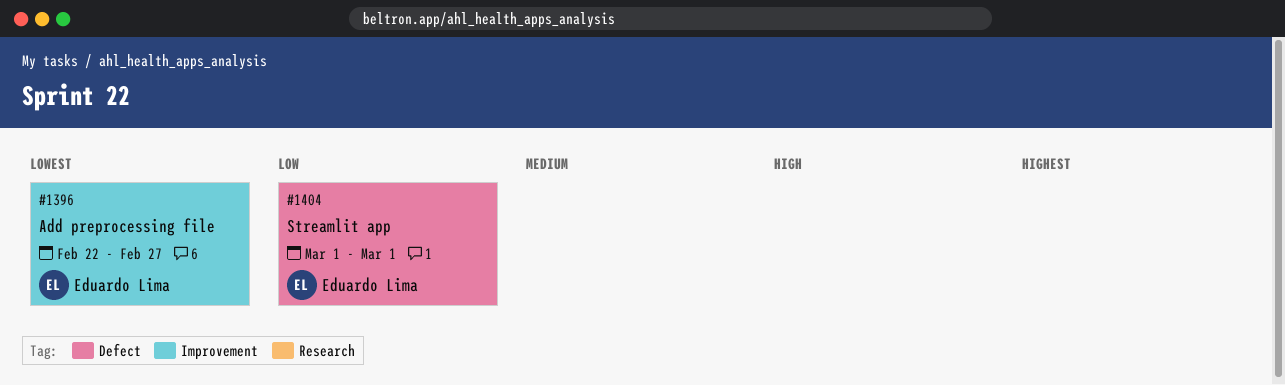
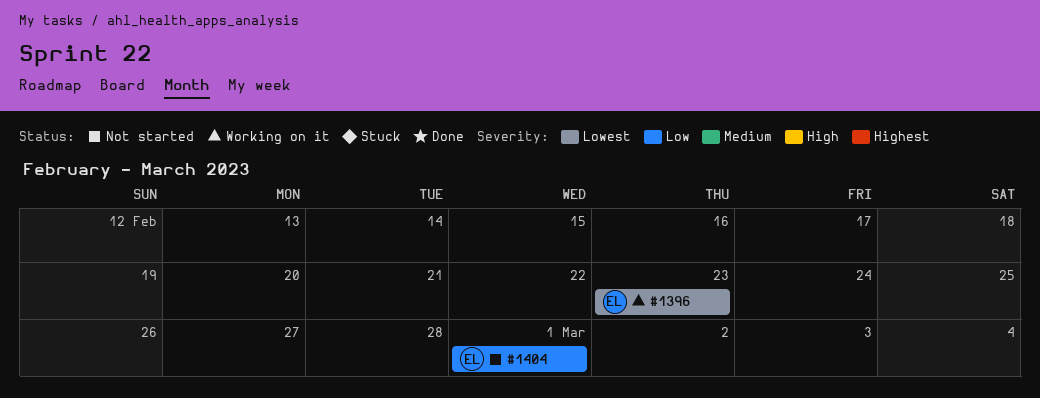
#1396, start: Feb 22 -> Feb 23
#1396, due: Feb 27 -> Feb 23

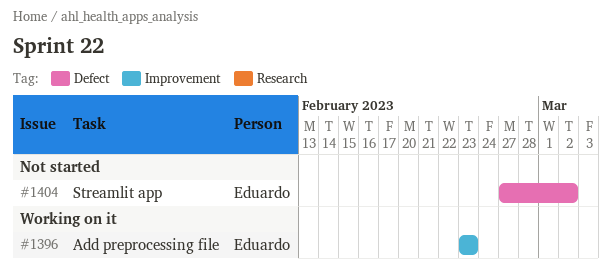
#1404, start: Mar 1 -> Feb 27
#1404, due: Mar 1 -> Mar 2

